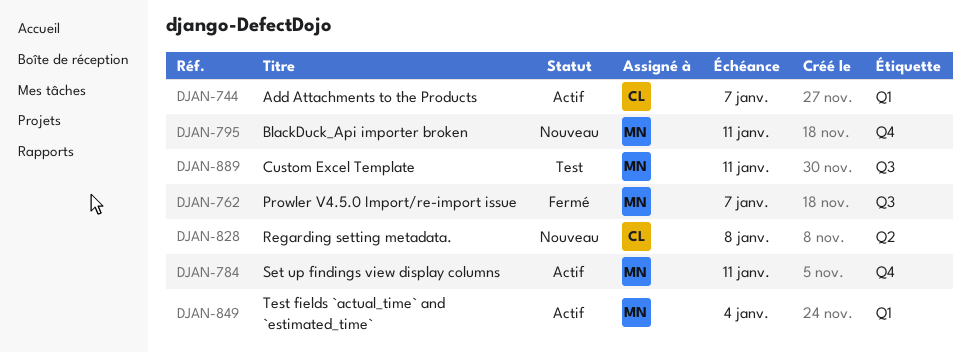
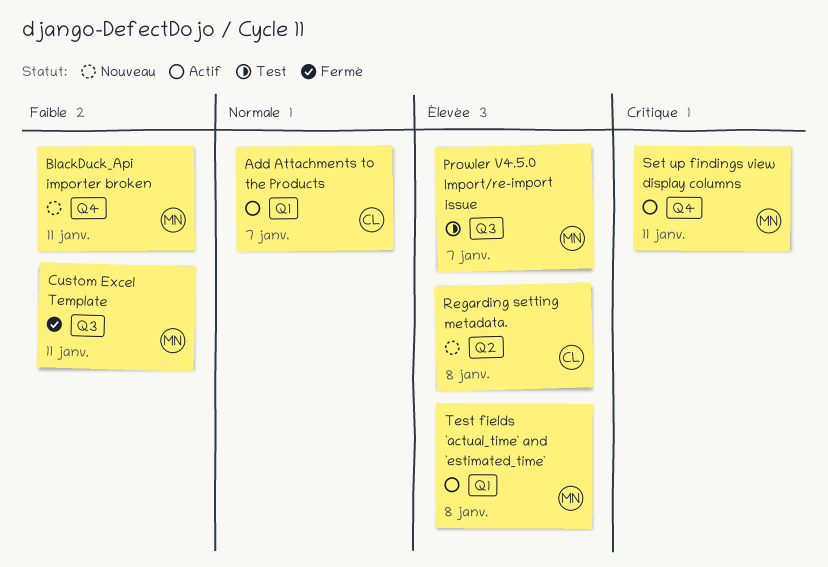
Custom Excel Template, status: Test -> Fermé
Prowler V4.5.0 Import/re-import issue, status: Fermé -> Test
Test fields `actual_time` and `estimated_time`, due: Jan 4 -> Jan 8

